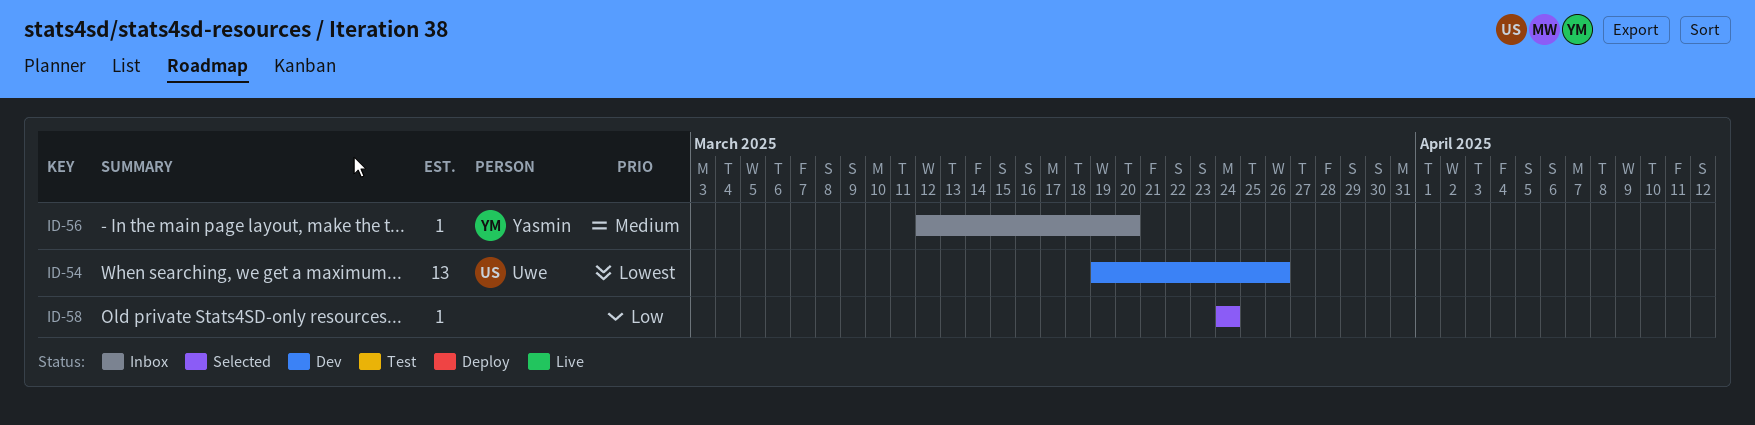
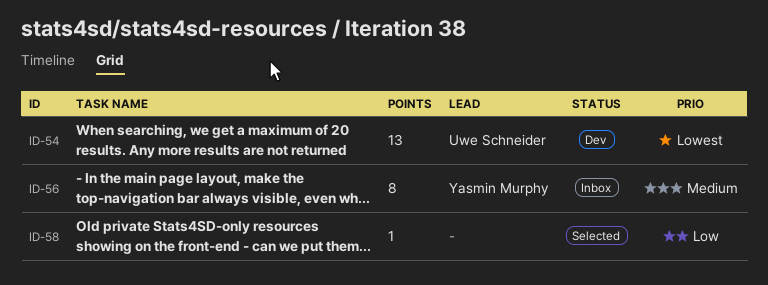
ID-56, estimate: 1 -> 8

